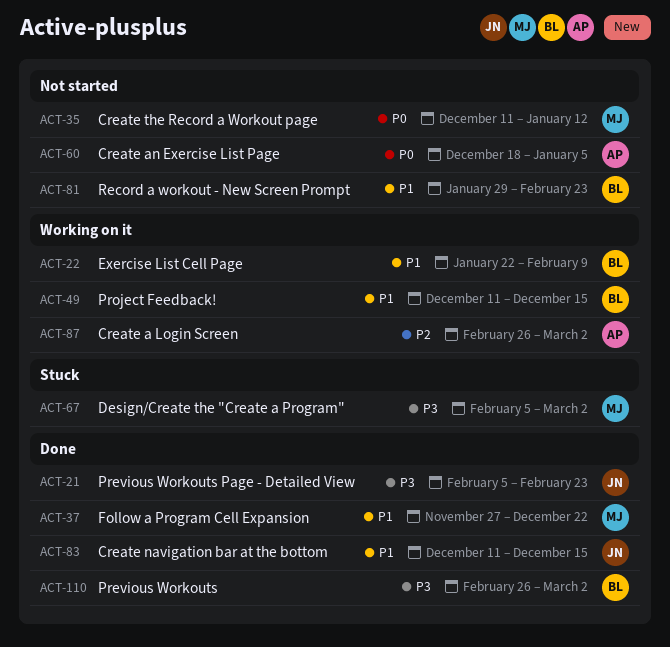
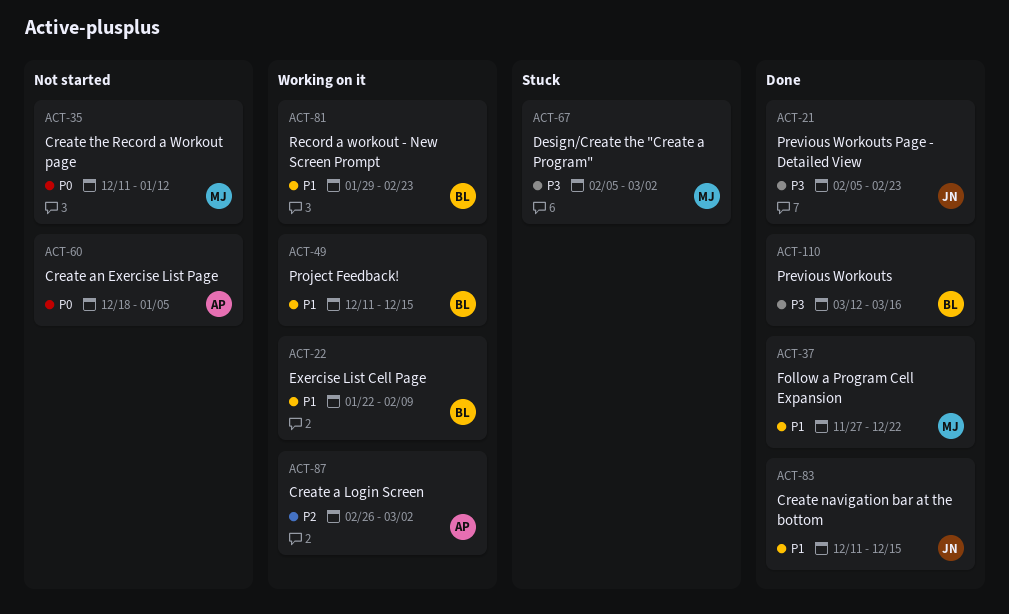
ACT-81, status: Not started -> Working on it
ACT-110, start: Feb 26 -> Mar 12
ACT-110, due: Mar 2 -> Mar 16

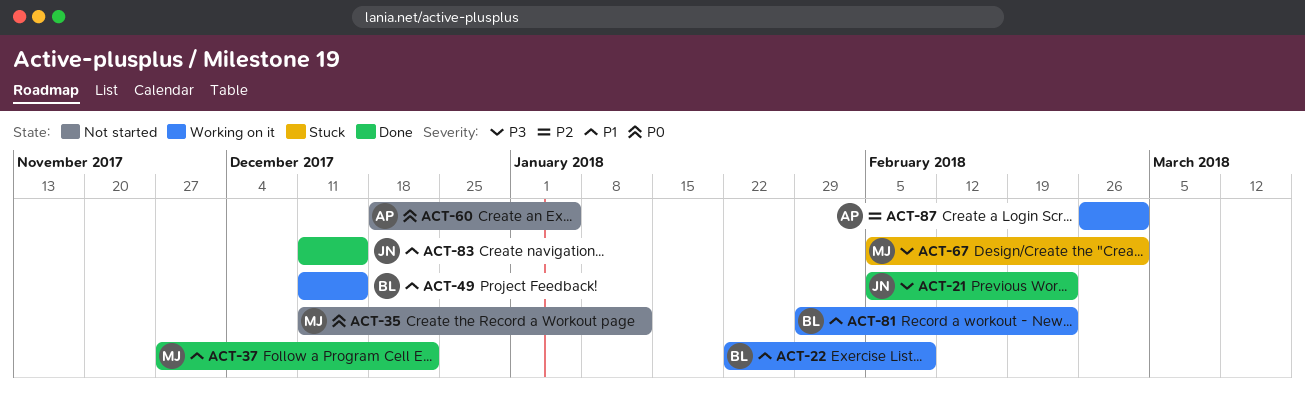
ACT-110: present -> none

